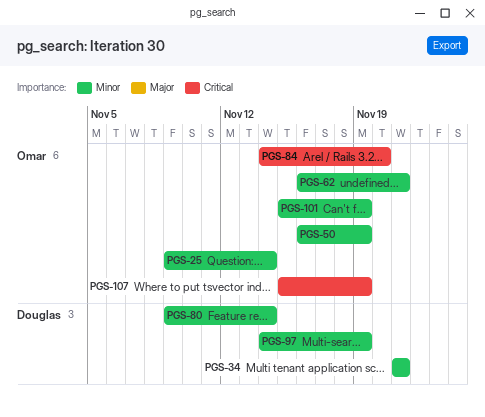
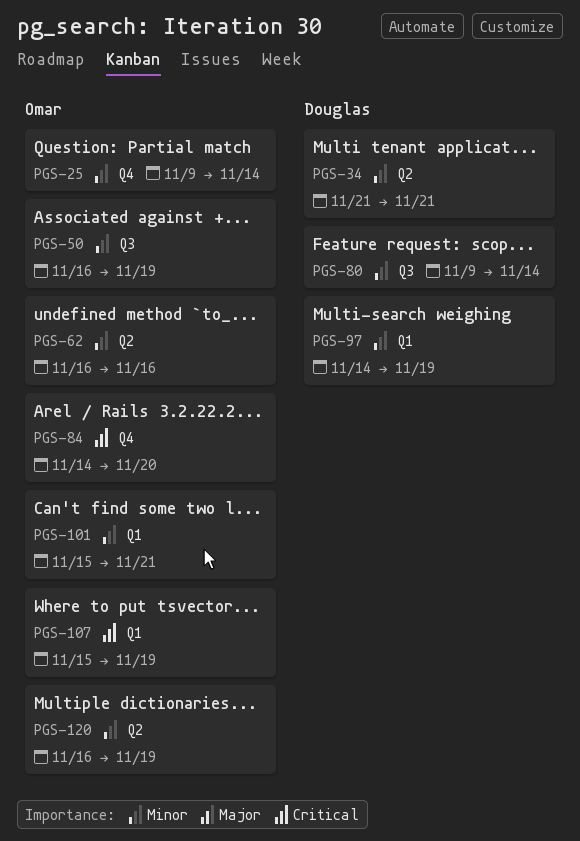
PGS-62, due: Nov 21 -> Nov 16
PGS-101, due: Nov 19 -> Nov 21
PGS-120: none -> present

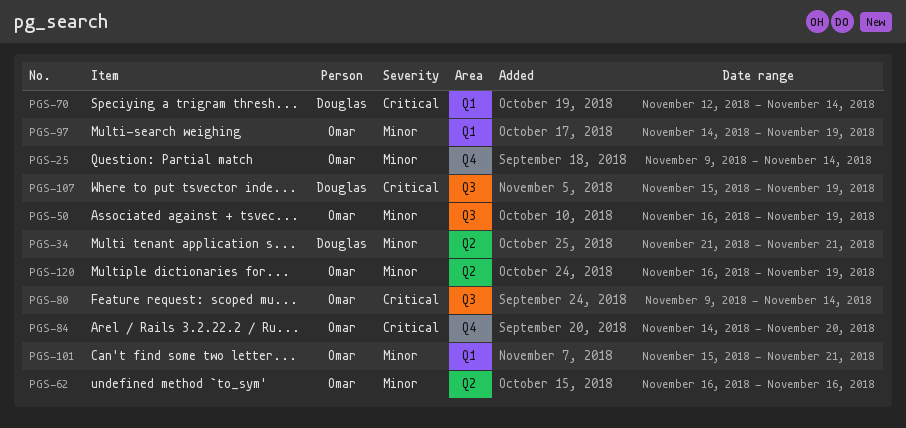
PGS-70: none -> present
PGS-80, owner: Douglas -> Omar
PGS-80, priority: Minor -> Critical
PGS-97, owner: Douglas -> Omar
PGS-107, owner: Omar -> Douglas
PGS-107, label: Q1 -> Q3

